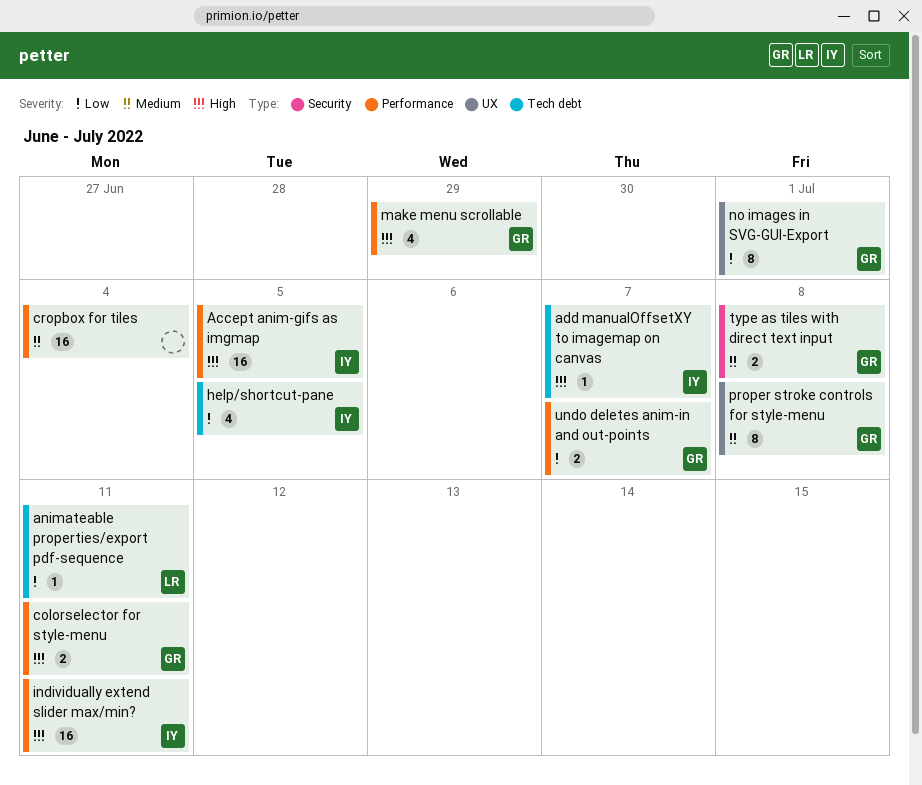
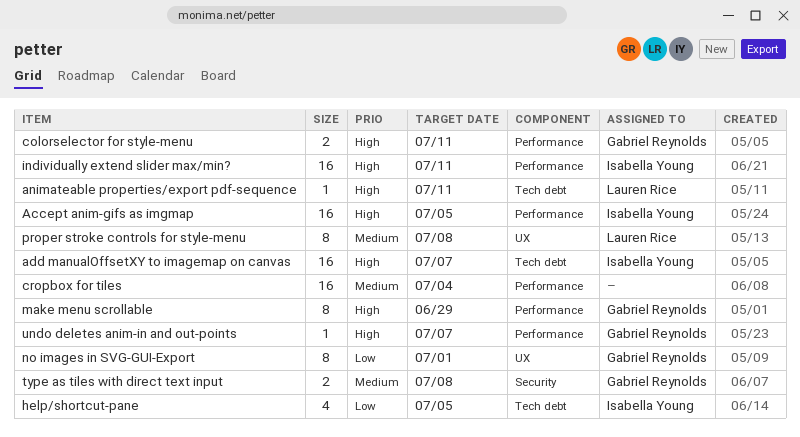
add manualOffsetXY to imagemap on canvas, estimate: 1 -> 16
animateable properties/export pdf-sequence, priority: Low -> High
make menu scrollable, estimate: 4 -> 8
proper stroke controls for style-menu, owner: Gabriel Reynolds -> Lauren Rice
undo deletes anim-in and out-points, priority: Low -> High
undo deletes anim-in and out-points, estimate: 2 -> 1

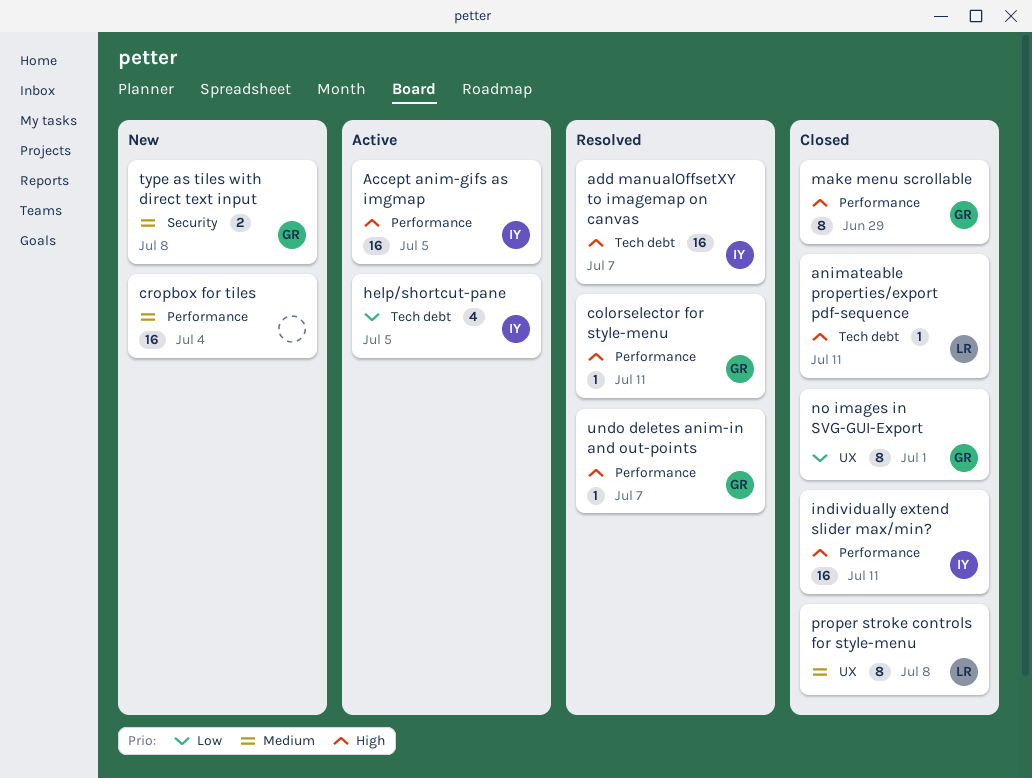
colorselector for style-menu, estimate: 2 -> 1

